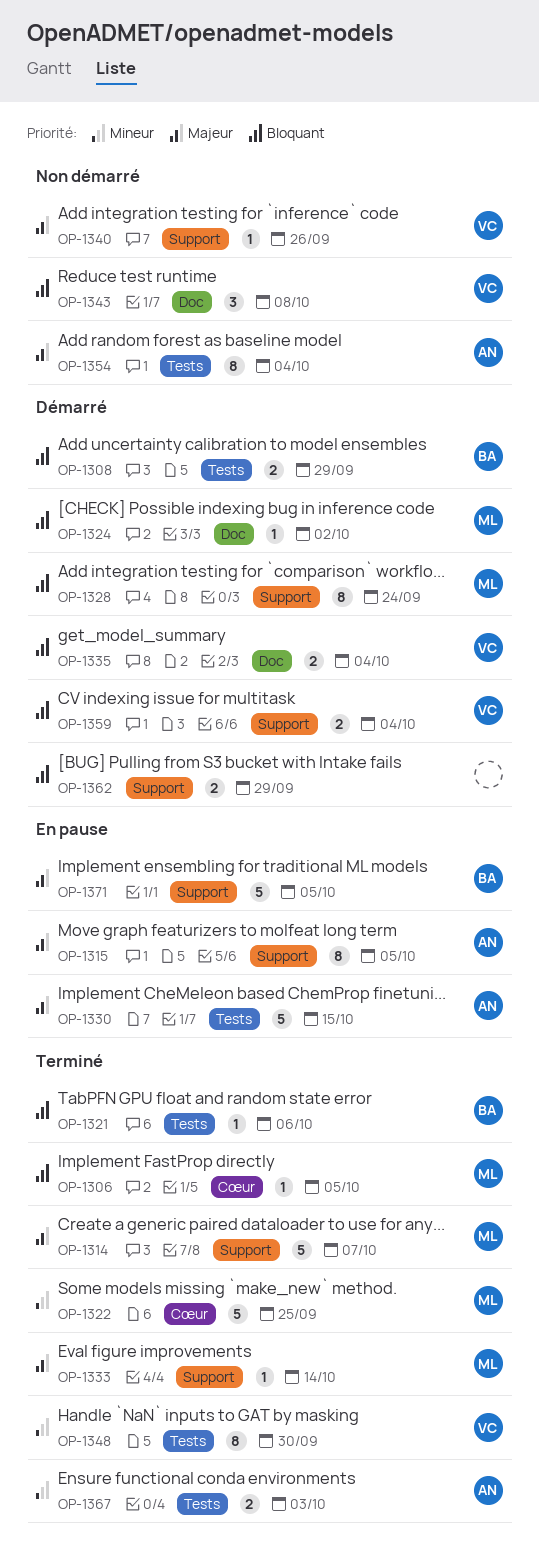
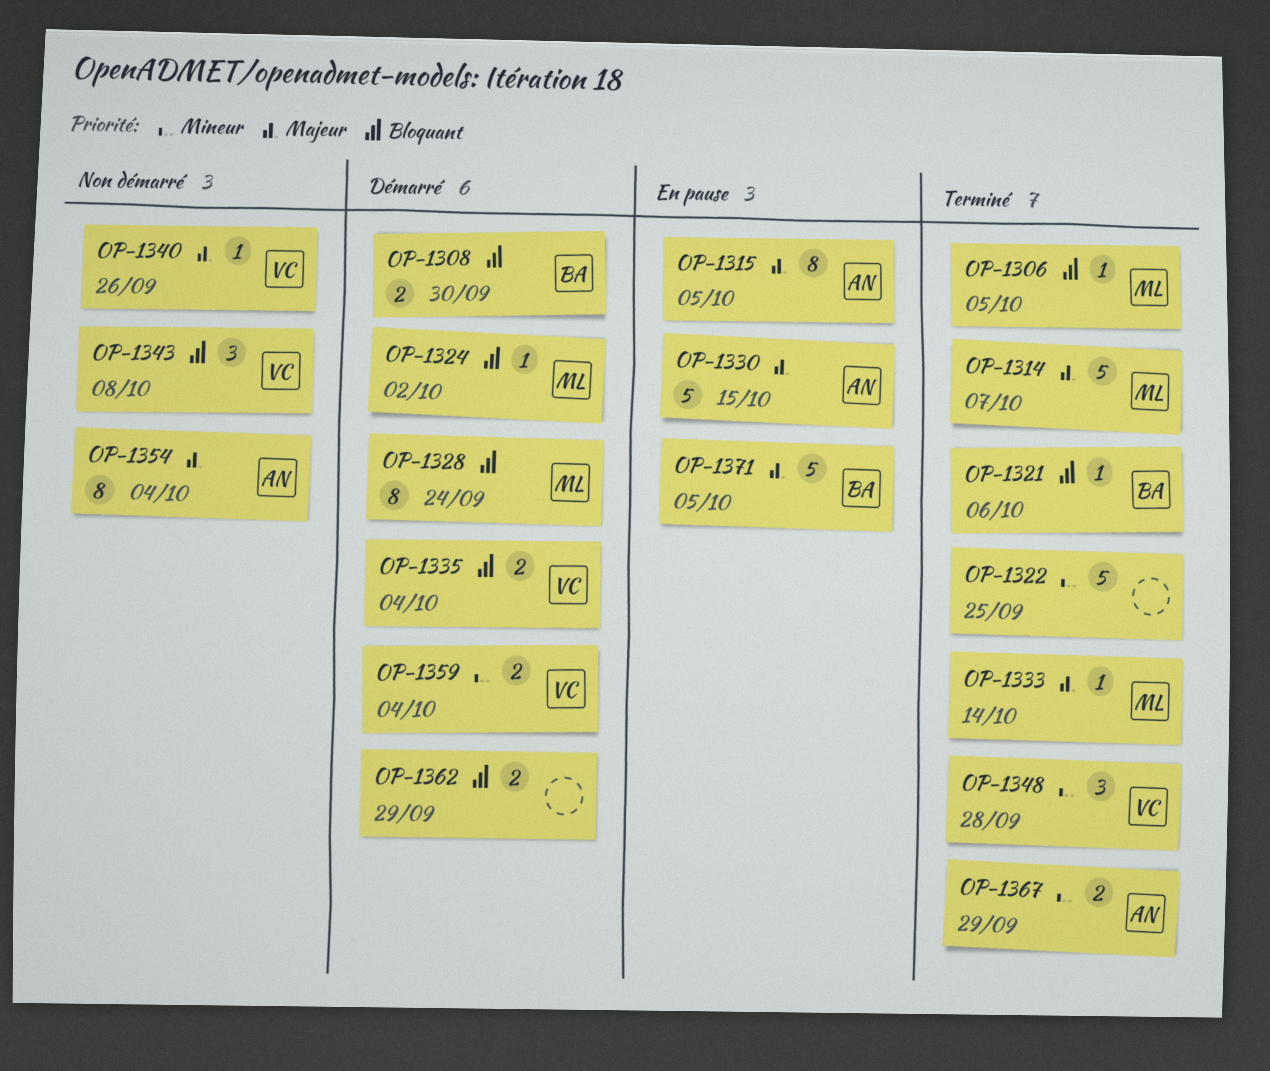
OP-1308, due: Sep 29 -> Sep 30
OP-1322, owner: ML -> none
OP-1348, estimate: 8 -> 3
OP-1348, due: Sep 30 -> Sep 28
OP-1359, priority: Bloquant -> Mineur
OP-1367, due: Oct 3 -> Sep 29

